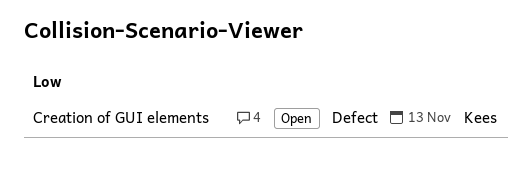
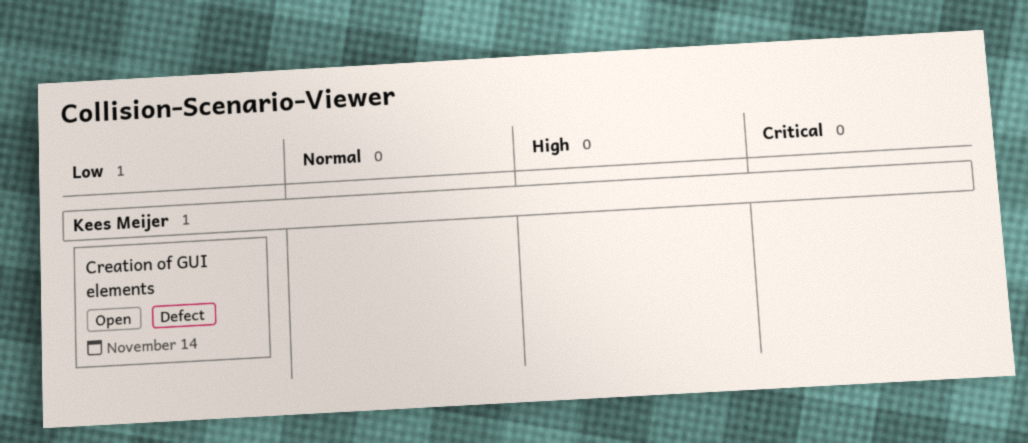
Creation of GUI elements, due: Nov 13 -> Nov 14

